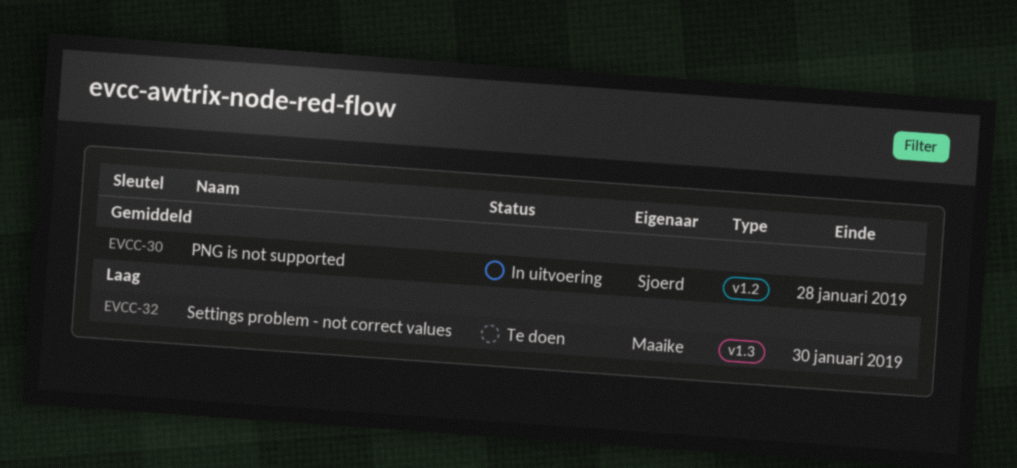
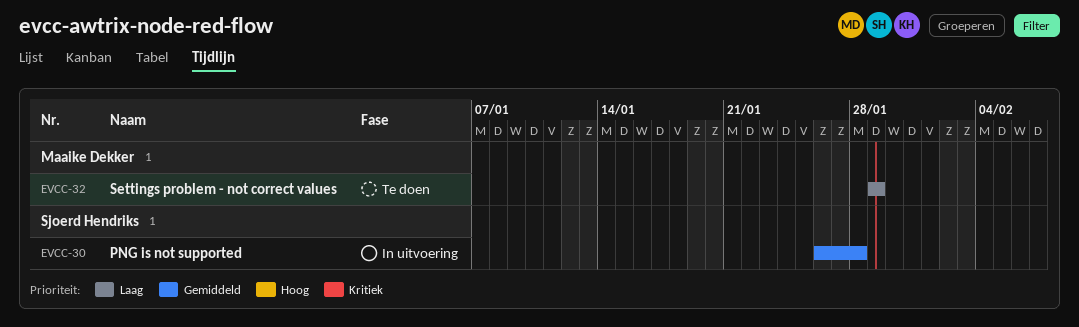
EVCC-32, due: Jan 30 -> Jan 29

